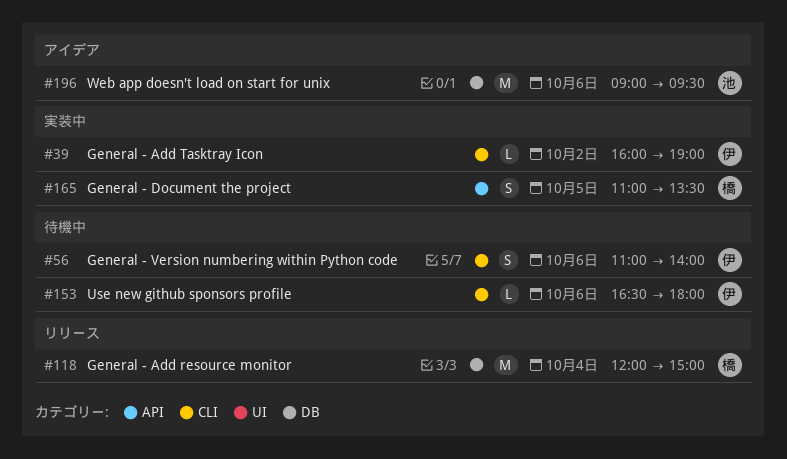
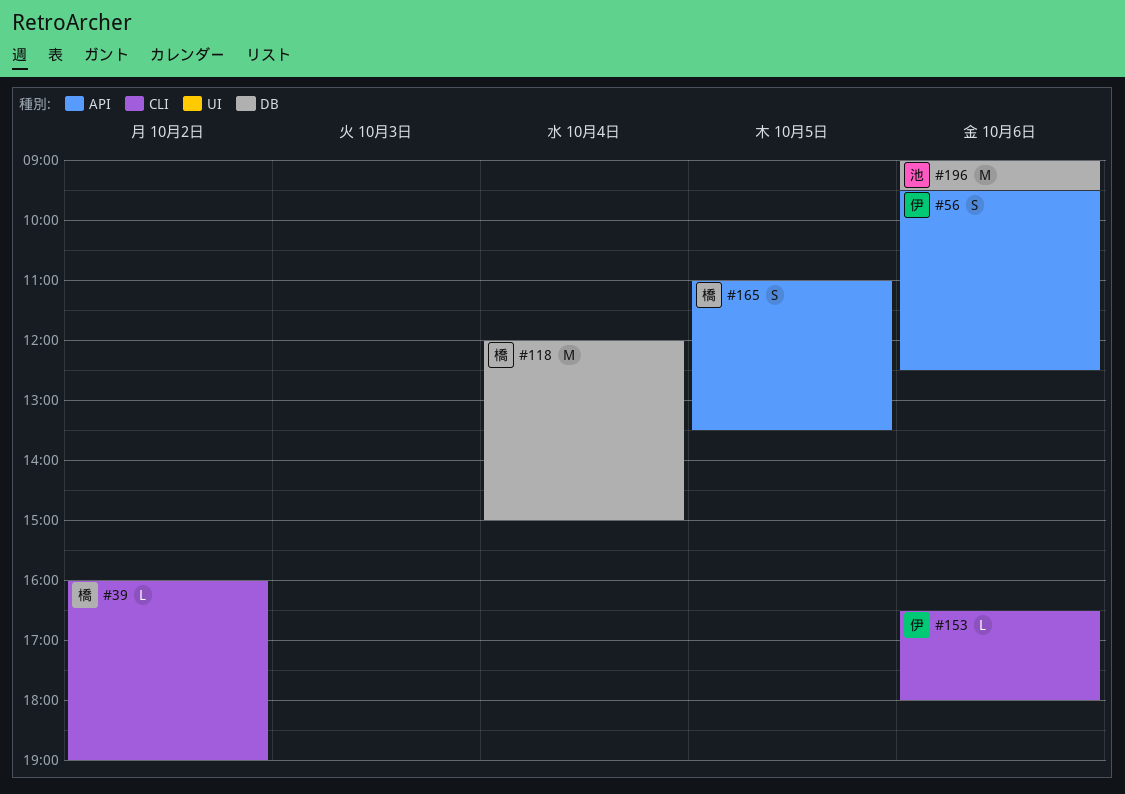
#39, owner: 伊 -> 橋
#56, label: CLI -> API
#56, begins: 11:00 -> 09:30
#56, ends: 14:00 -> 12:30

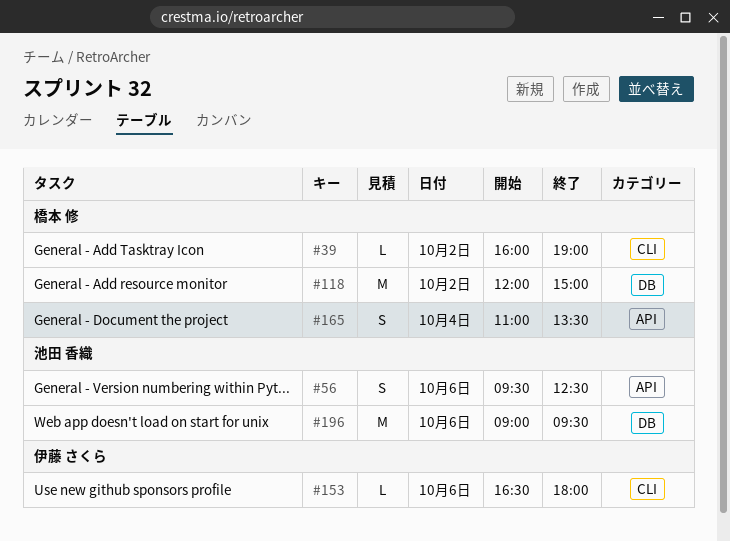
#56, owner: 伊藤 さくら -> 池田 香織
#118, day: Oct 4 -> Oct 2
#165, day: Oct 5 -> Oct 4

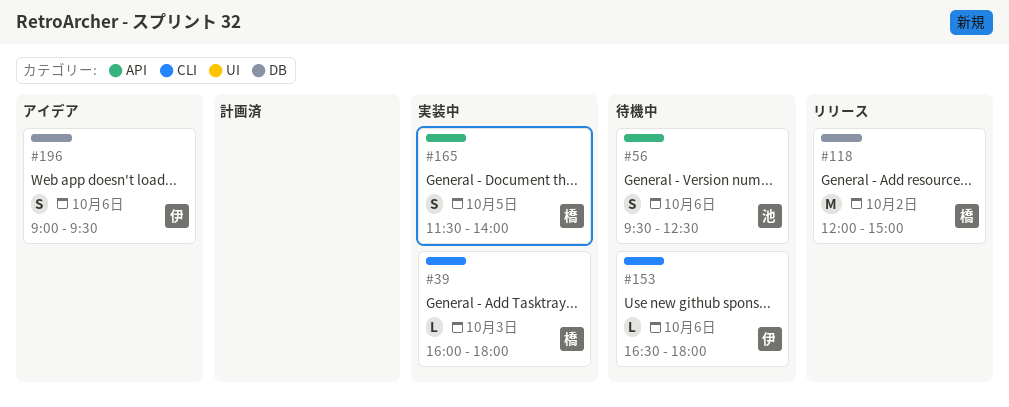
#39, day: Oct 2 -> Oct 3
#39, ends: 19:00 -> 18:00
#165, day: Oct 4 -> Oct 5
#165, begins: 11:00 -> 11:30
#165, ends: 13:30 -> 14:00
#196, owner: 池田 香織 -> 伊藤 さくら
#196, estimate: M -> S

